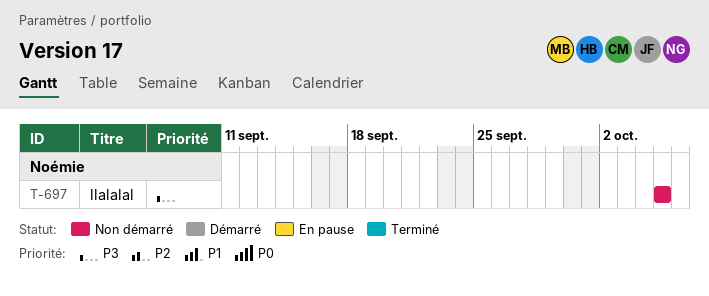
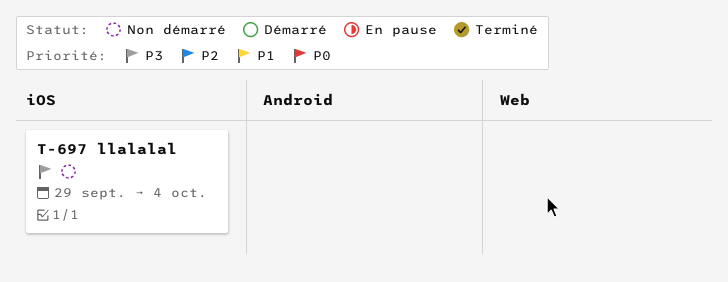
T-697, start: Oct 5 -> Sep 29
T-697, due: Oct 5 -> Oct 4

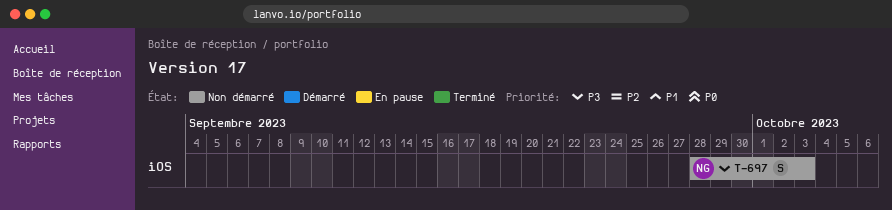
T-697, start: Sep 29 -> Sep 28
T-697, due: Oct 4 -> Oct 3

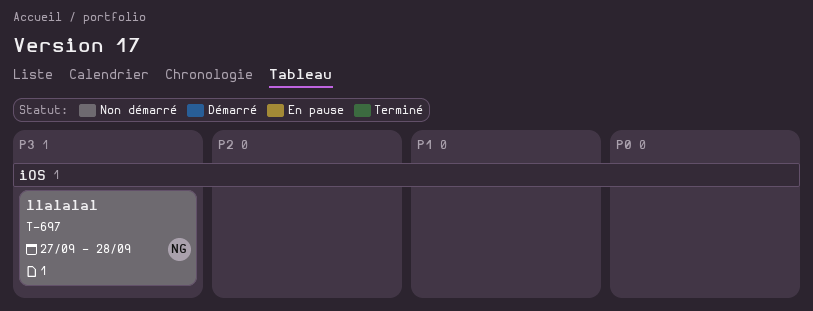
T-697, start: Sep 28 -> Sep 27
T-697, due: Oct 3 -> Sep 28

